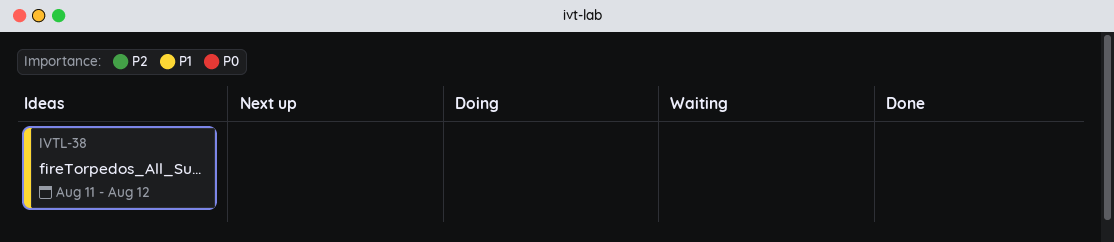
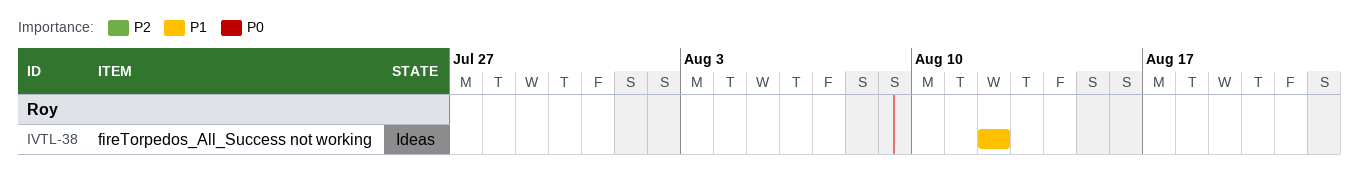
IVTL-38, start: Aug 11 -> Aug 12

